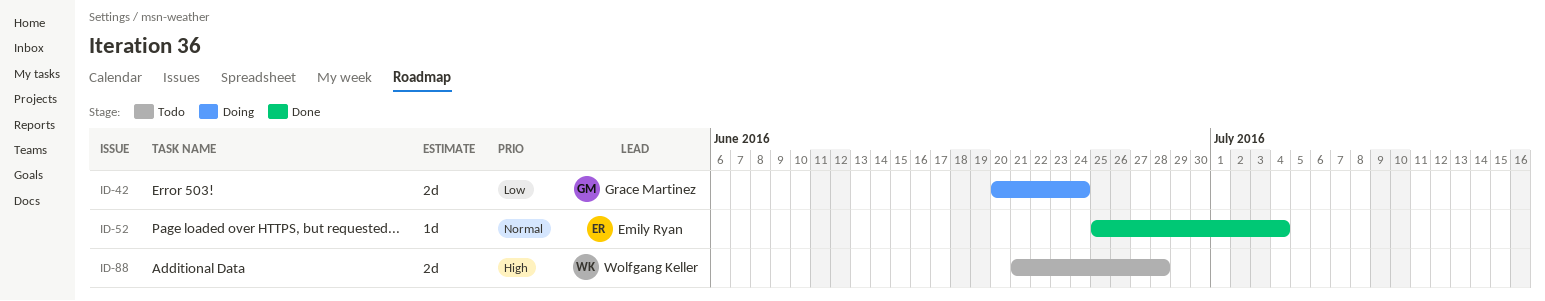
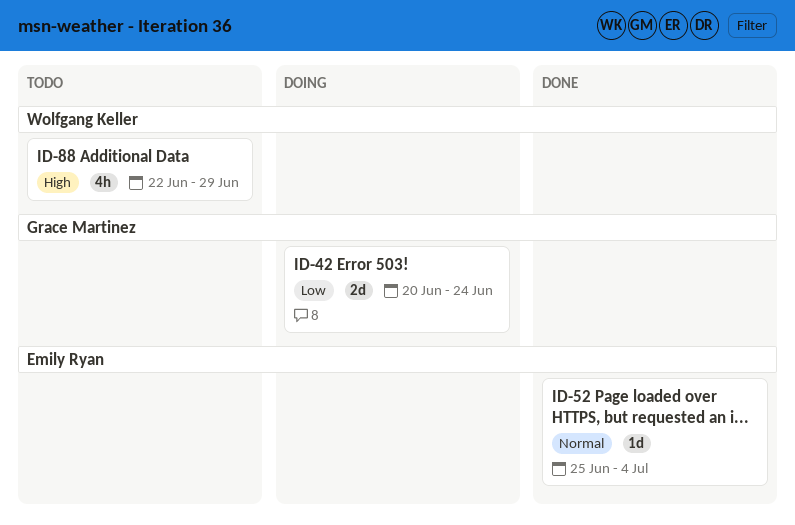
ID-88, estimate: 2d -> 4h
ID-88, start: Jun 21 -> Jun 22
ID-88, due: Jun 28 -> Jun 29

